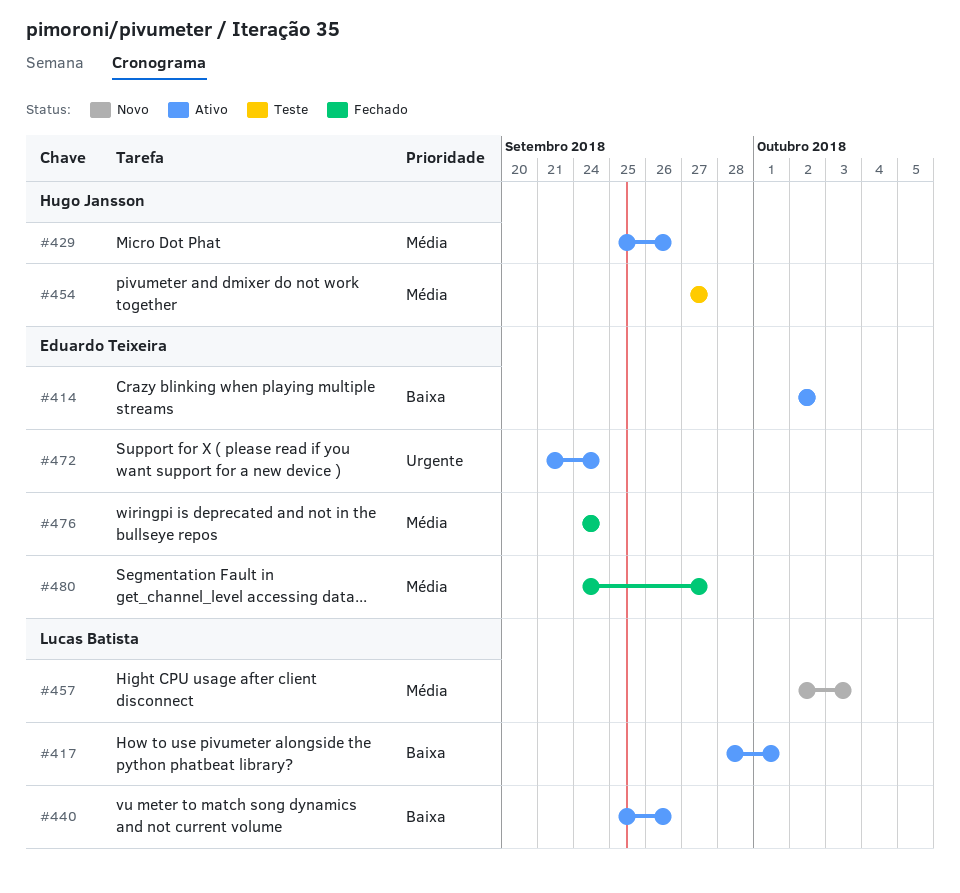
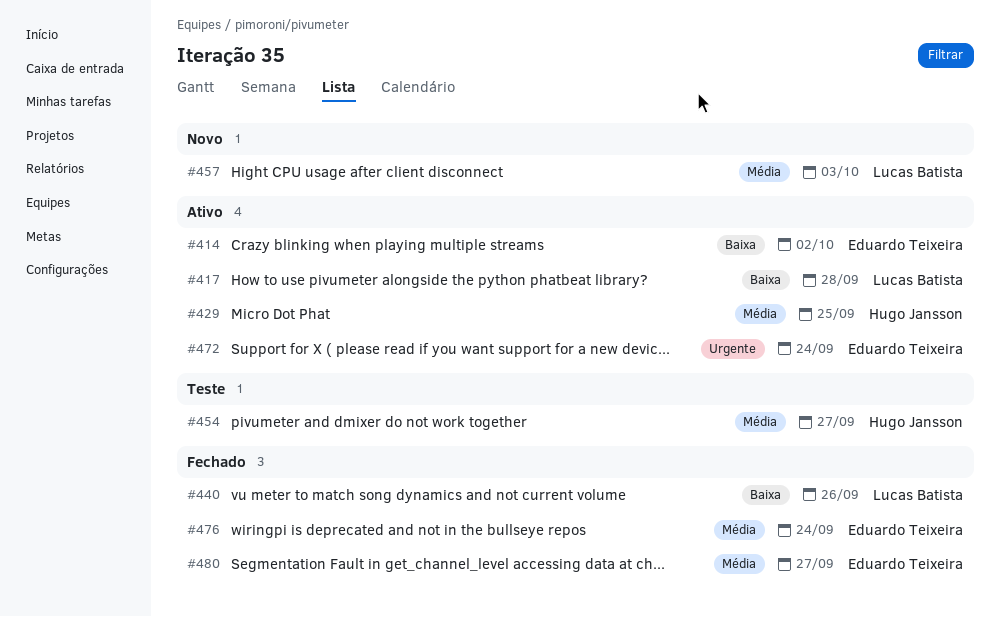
#417, due: Oct 1 -> Sep 28
#429, due: Sep 26 -> Sep 25
#440, status: Ativo -> Fechado

